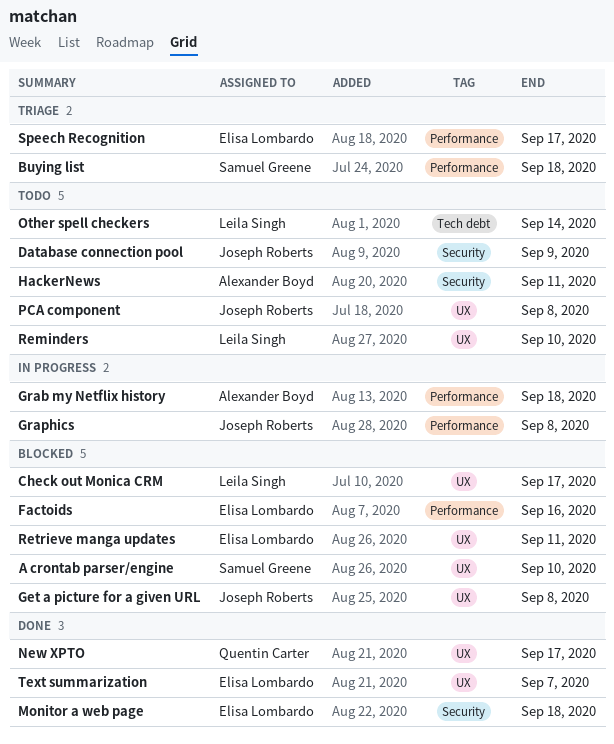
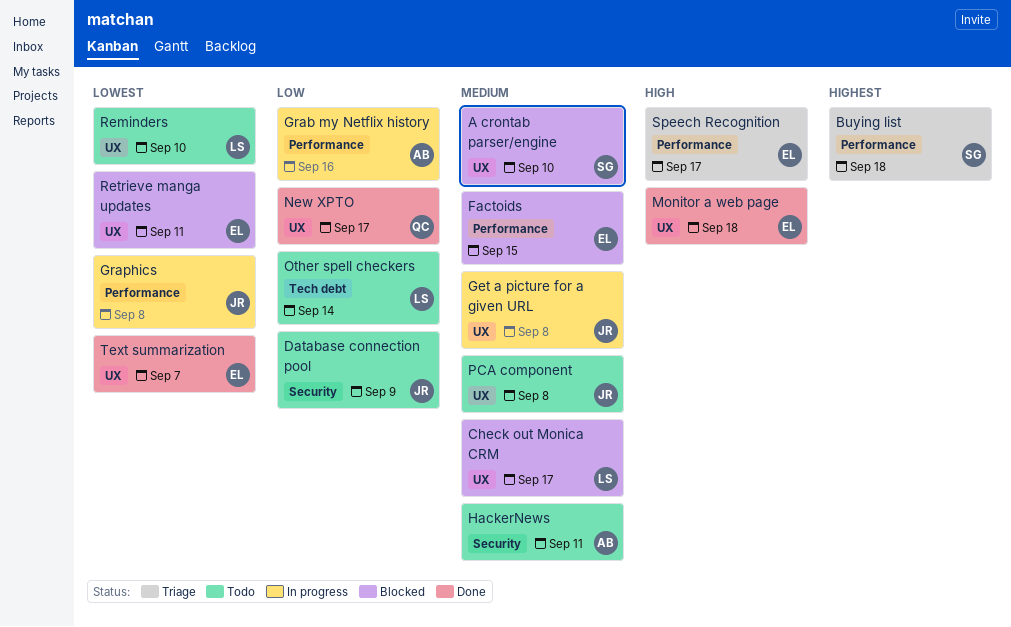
Factoids, due: Sep 16 -> Sep 15
Get a picture for a given URL, status: Blocked -> In progress
Grab my Netflix history, due: Sep 18 -> Sep 16
Monitor a web page, label: Security -> UX

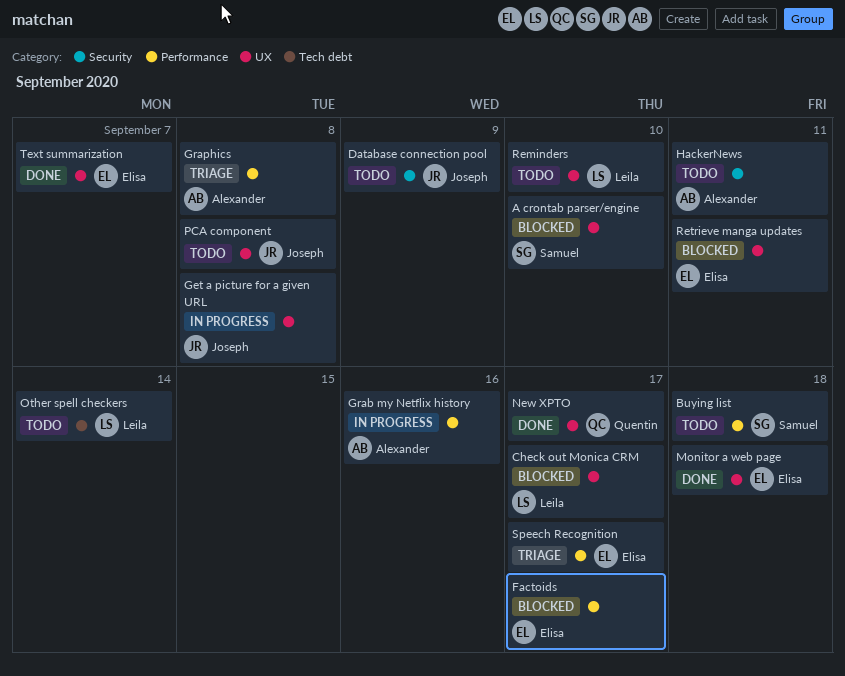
Buying list, status: Triage -> Todo
Factoids, due: Sep 15 -> Sep 17
Graphics, status: In progress -> Triage
Graphics, owner: Joseph -> Alexander

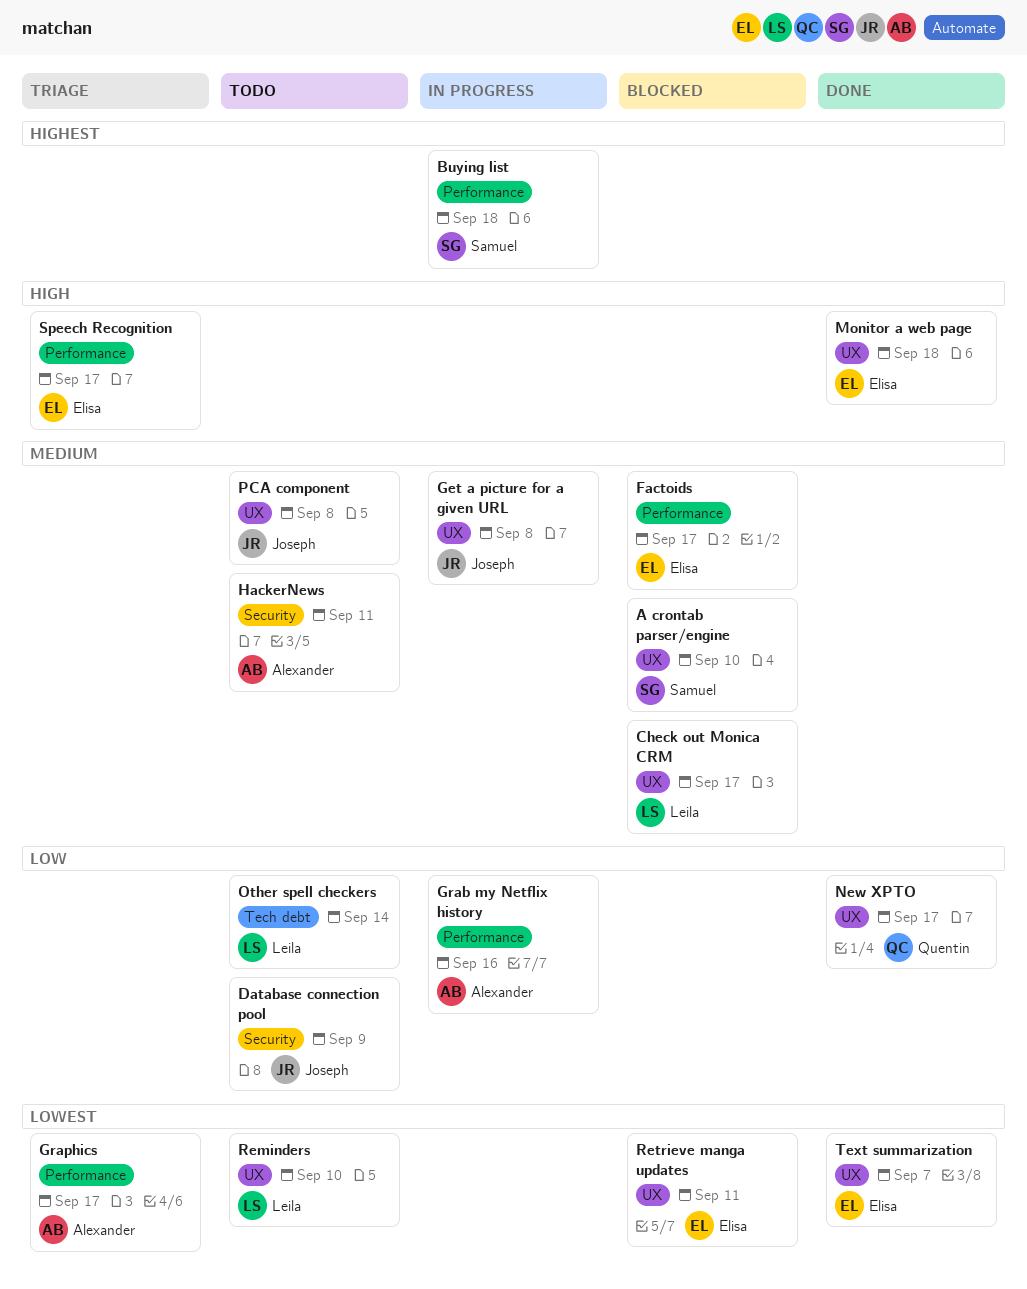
Buying list, status: Todo -> In progress
Graphics, due: Sep 8 -> Sep 17

